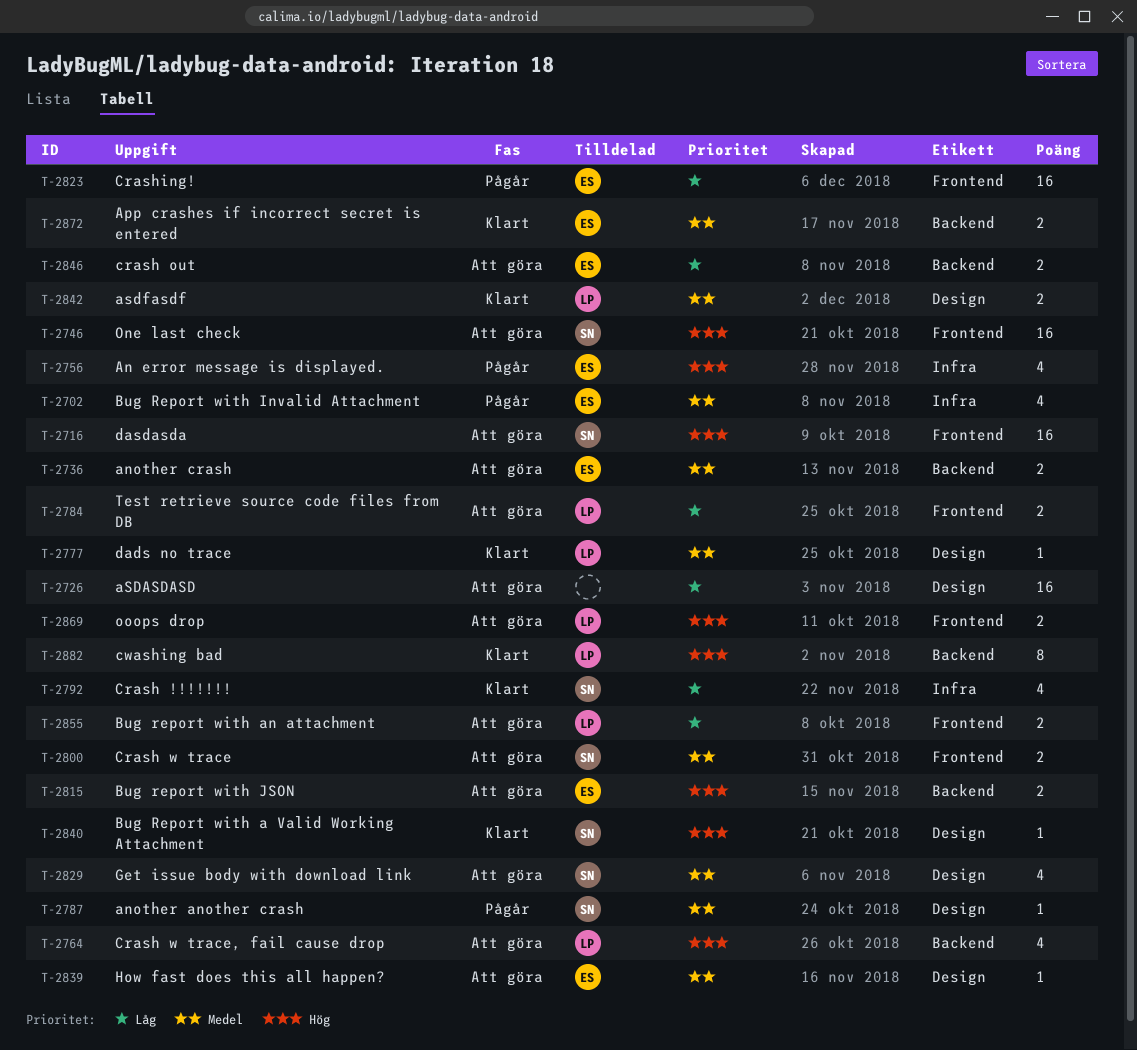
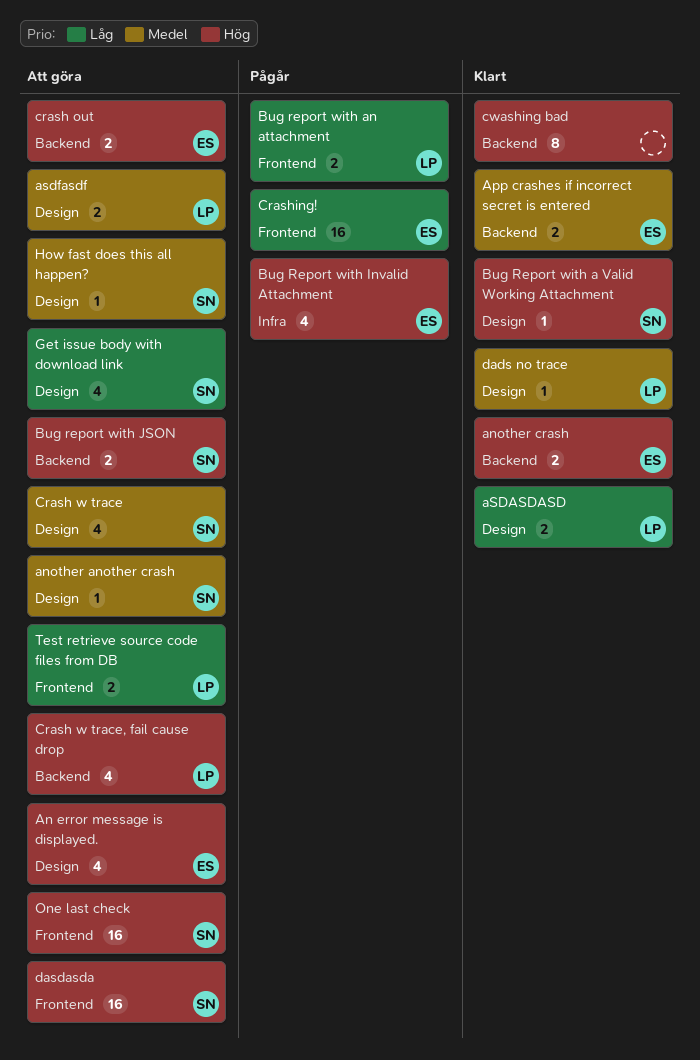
An error message is displayed., status: Pågår -> Att göra
An error message is displayed., label: Infra -> Design
another another crash, status: Pågår -> Att göra
another crash, status: Att göra -> Klart
another crash, priority: Medel -> Hög
aSDASDASD, status: Att göra -> Klart
aSDASDASD, owner: none -> LP
aSDASDASD, estimate: 16 -> 2
asdfasdf, status: Klart -> Att göra
Bug report with an attachment, status: Att göra -> Pågår
Bug Report with Invalid Attachment, priority: Medel -> Hög
Bug report with JSON, owner: ES -> SN
Crash !!!!!!!: present -> none
crash out, priority: Låg -> Hög
Crash w trace, label: Frontend -> Design
Crash w trace, estimate: 2 -> 4
cwashing bad, owner: LP -> none
Get issue body with download link, priority: Medel -> Låg
How fast does this all happen?, owner: ES -> SN
ooops drop: present -> none

